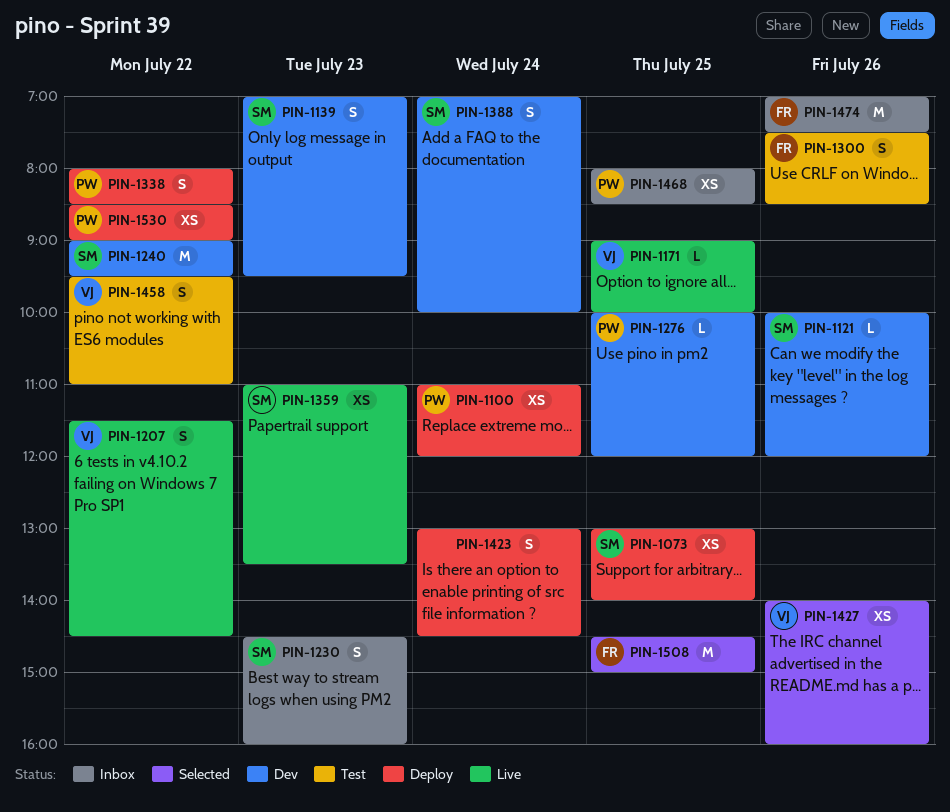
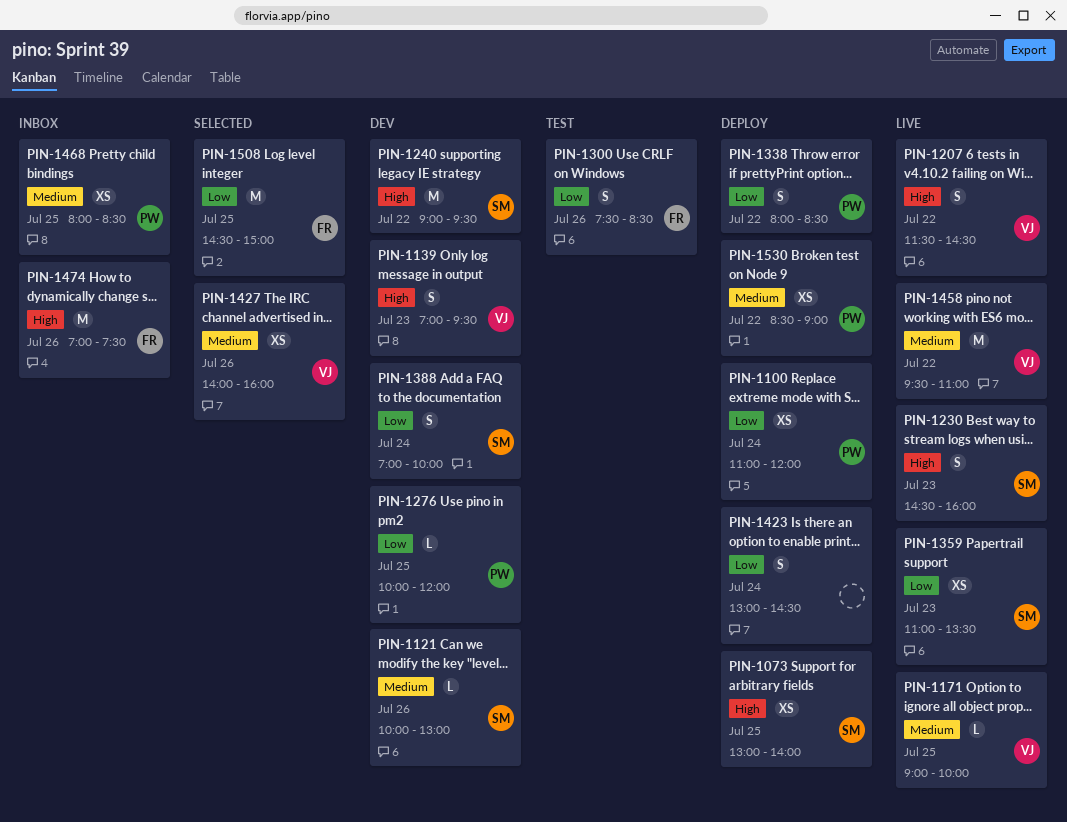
PIN-1121, ends: 12:00 -> 13:00
PIN-1139, owner: SM -> VJ
PIN-1230, status: Inbox -> Live
PIN-1458, status: Test -> Live
PIN-1458, estimate: S -> M

